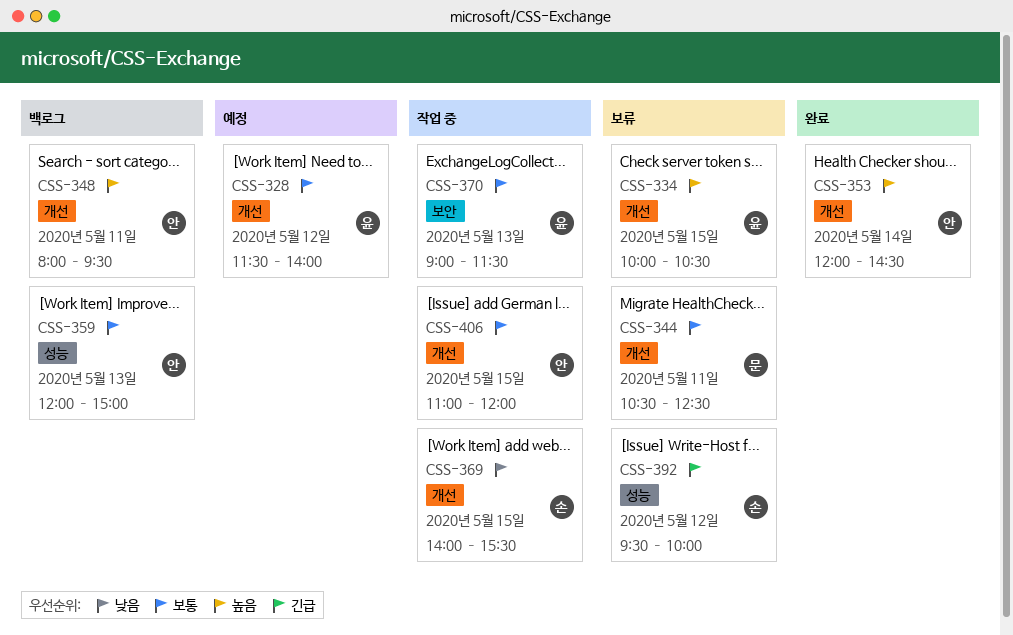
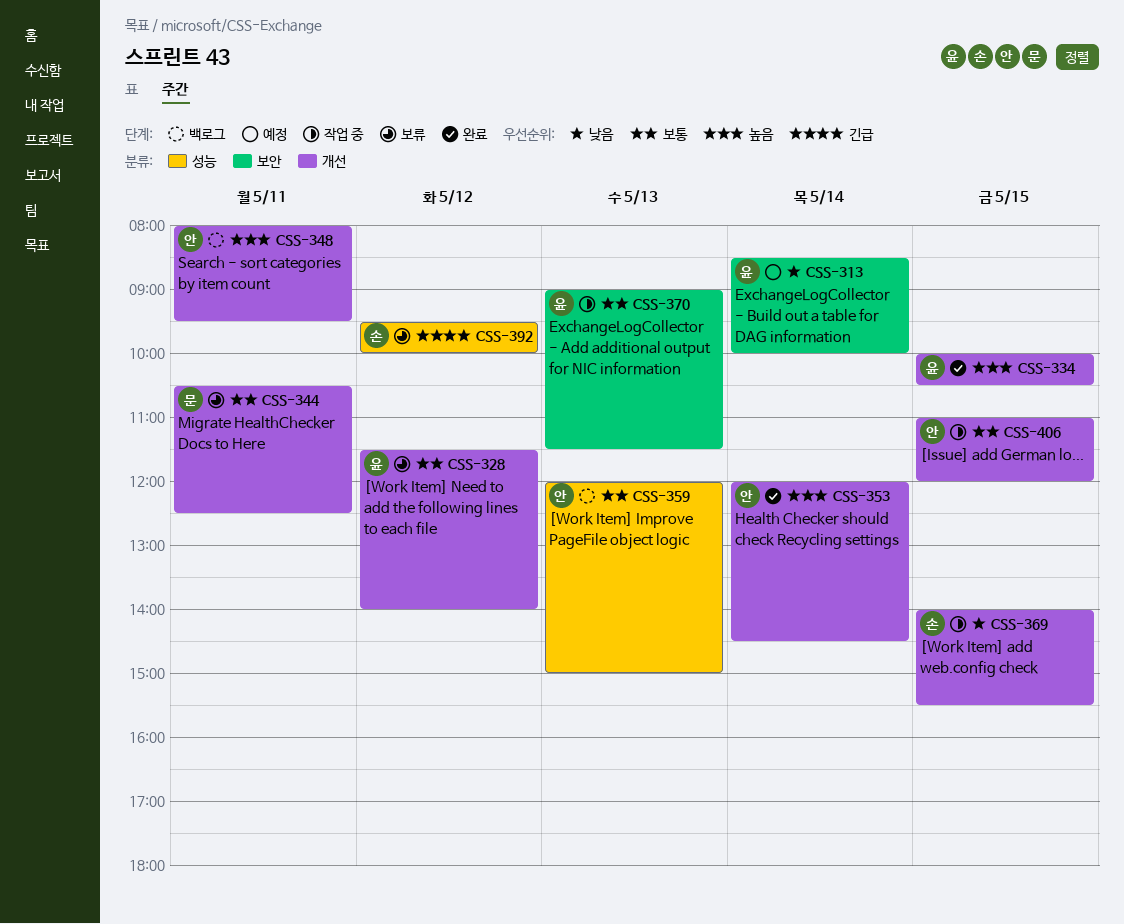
CSS-313: none -> present
CSS-328, status: 예정 -> 보류
CSS-334, status: 보류 -> 완료

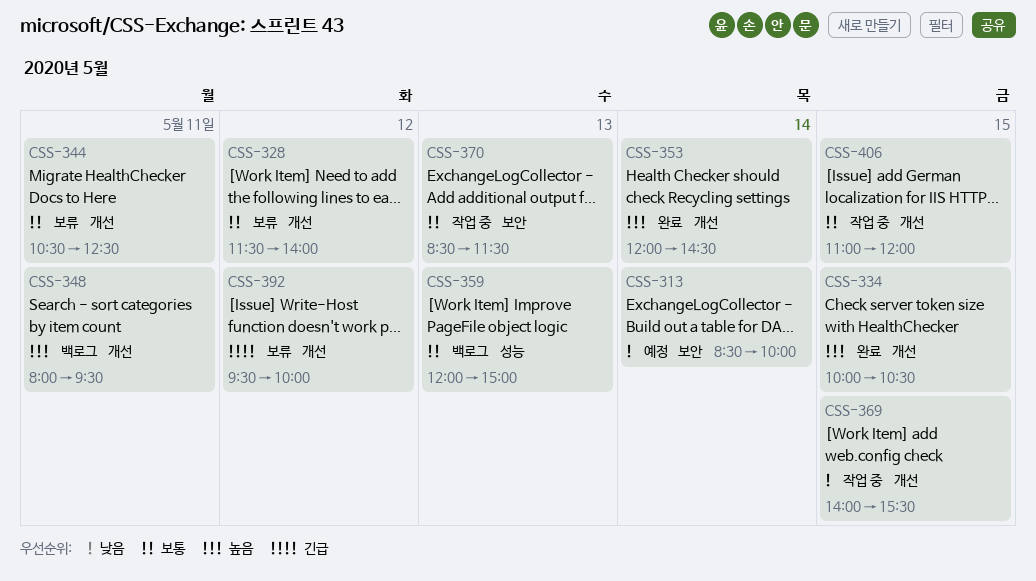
CSS-370, begins: 09:00 -> 08:30
CSS-392, label: 성능 -> 개선

